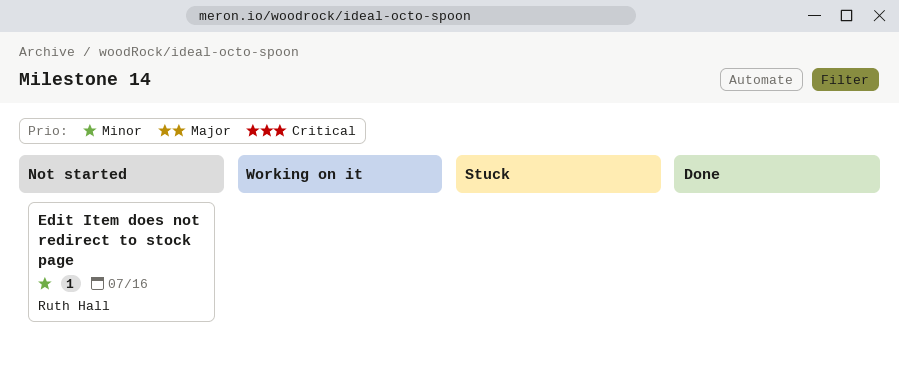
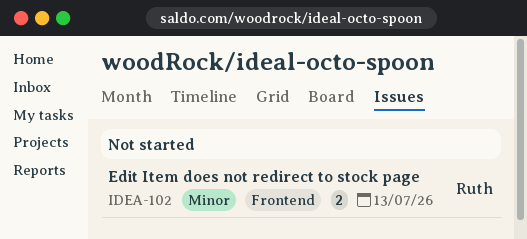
Edit Item does not redirect to stock page, estimate: 1 -> 2
Edit Item does not redirect to stock page, due: Jul 16 -> Jul 13

